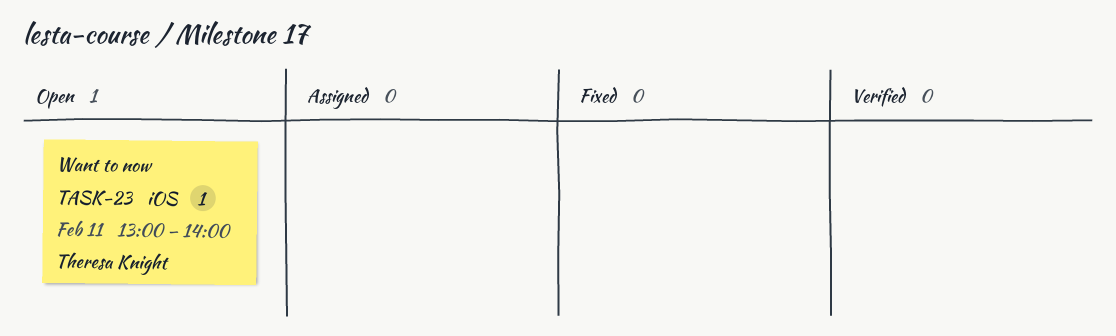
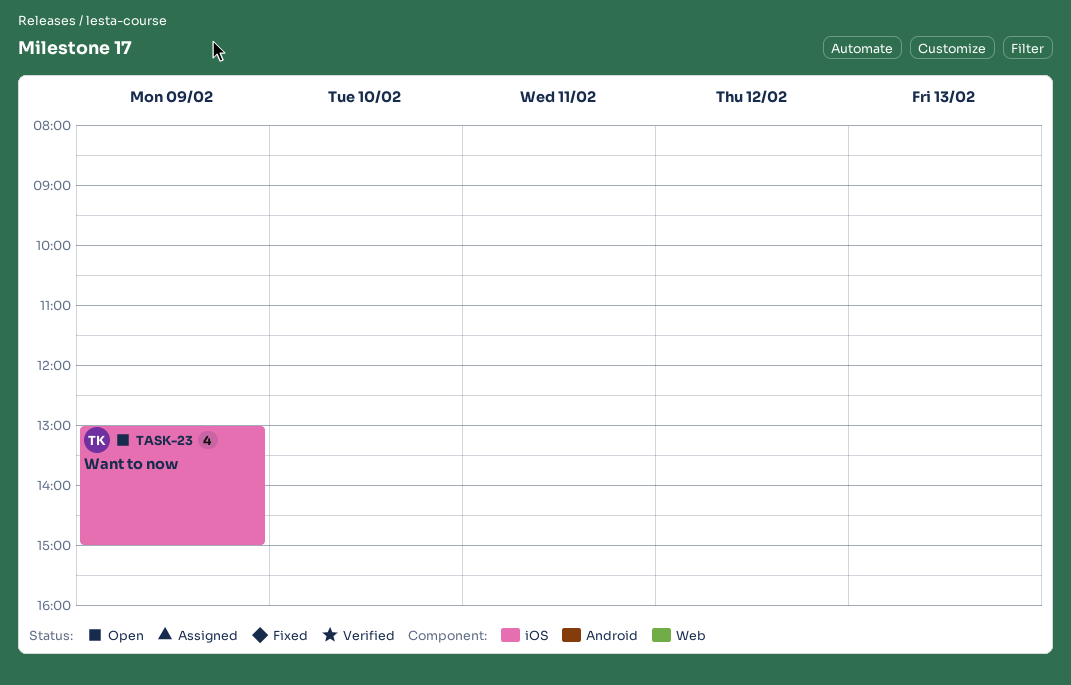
TASK-23, estimate: 1 -> 4
TASK-23, day: Feb 11 -> Feb 9
TASK-23, ends: 14:00 -> 15:00

